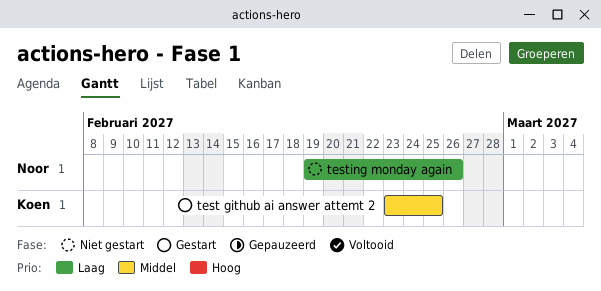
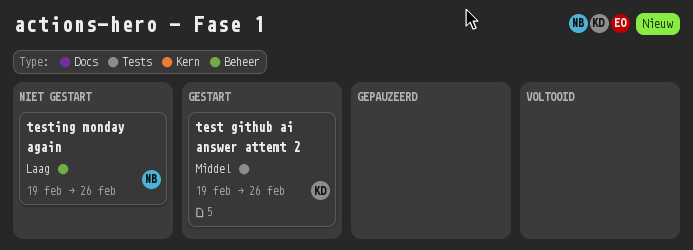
test github ai answer attemt 2, start: Feb 23 -> Feb 19
test github ai answer attemt 2, due: Feb 25 -> Feb 26

